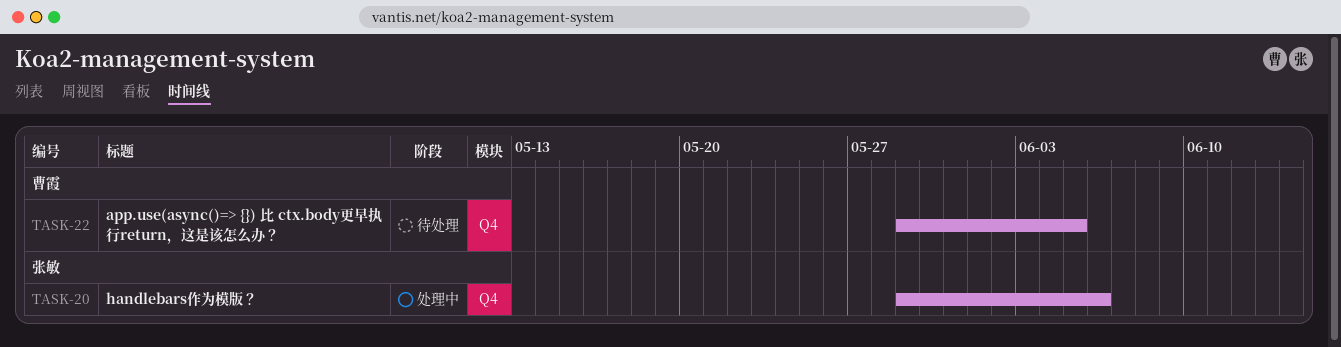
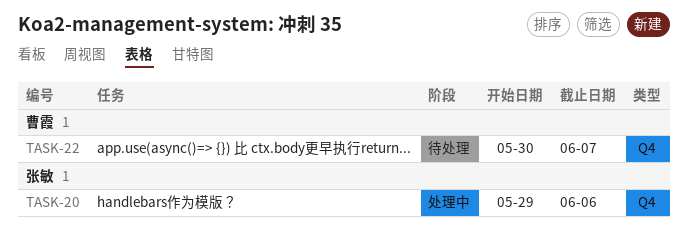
TASK-22, start: May 29 -> May 30
TASK-22, due: Jun 5 -> Jun 7

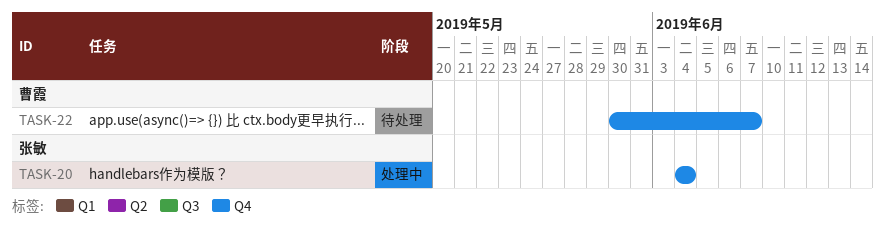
TASK-20, start: May 29 -> Jun 4
TASK-20, due: Jun 6 -> Jun 4

